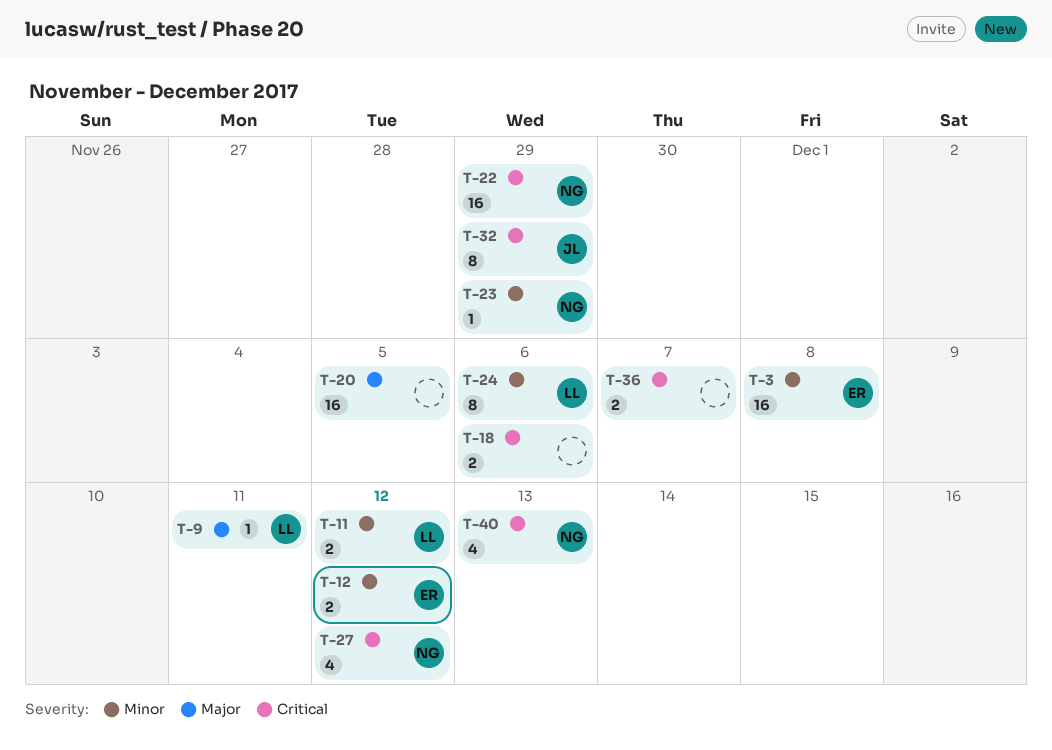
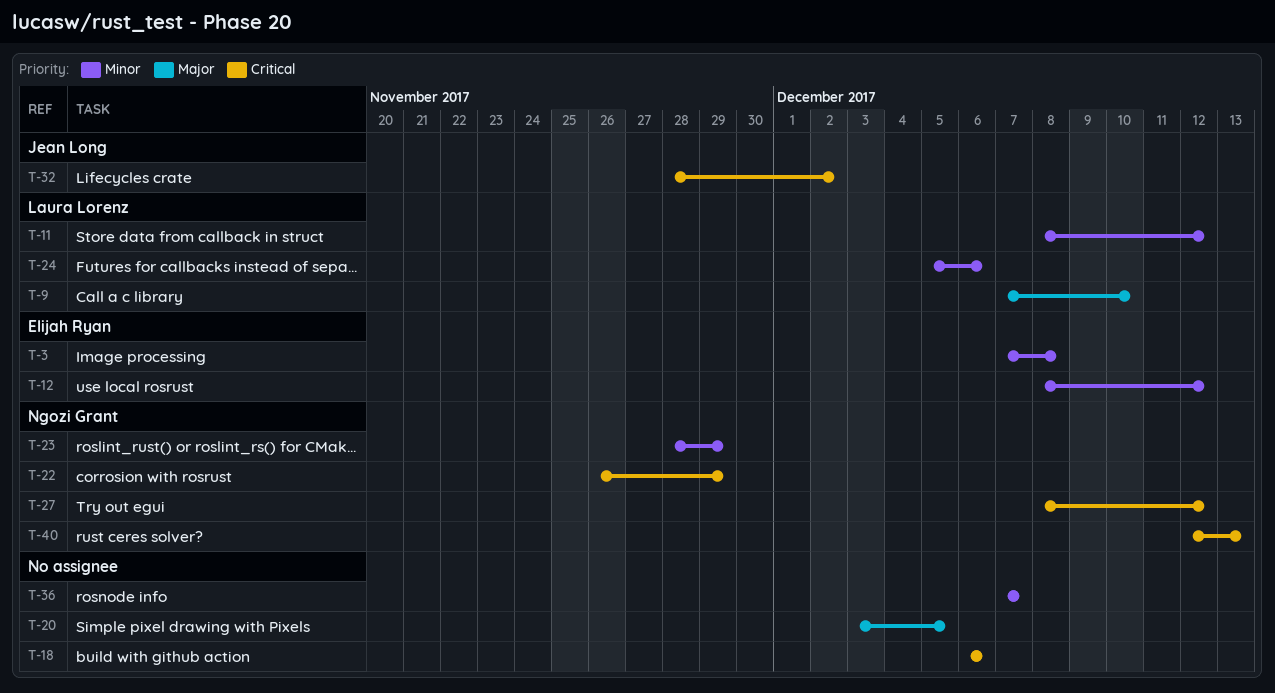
T-9, due: Dec 11 -> Dec 10
T-32, due: Nov 29 -> Dec 2
T-36, priority: Critical -> Minor

